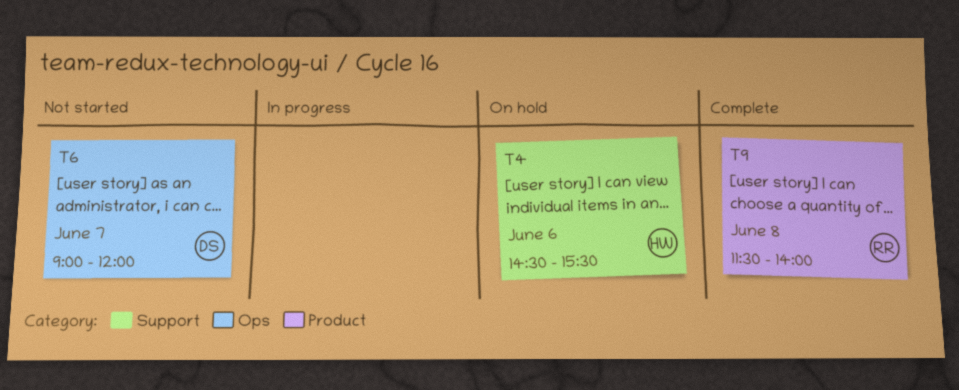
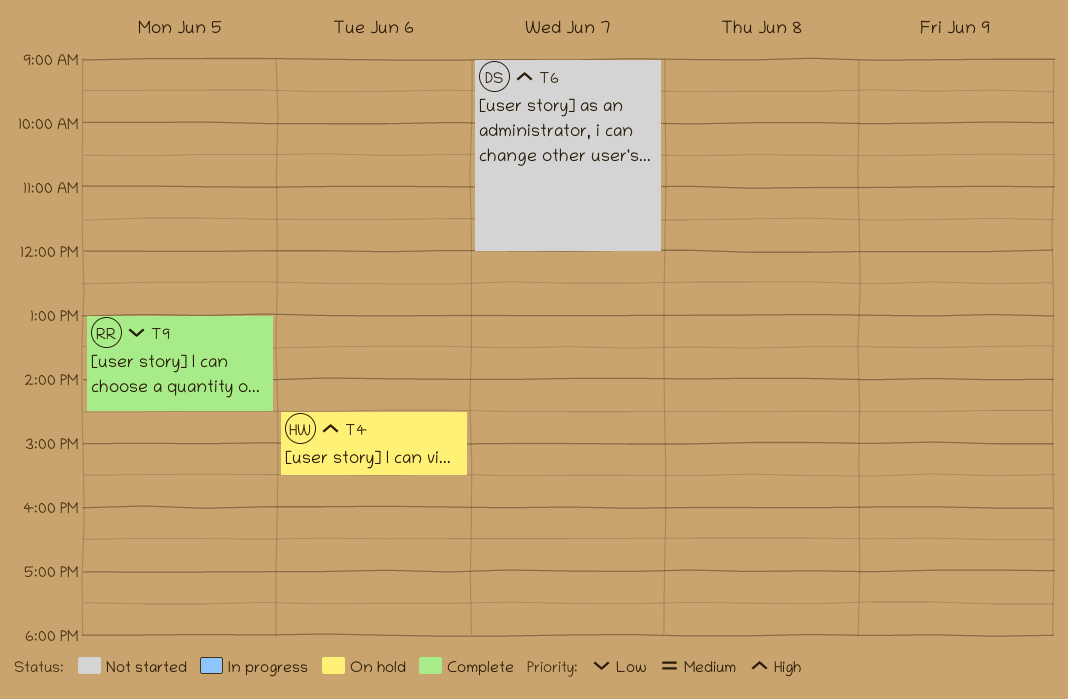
T9, day: Jun 8 -> Jun 5
T9, begins: 11:30 -> 13:00
T9, ends: 14:00 -> 14:30

